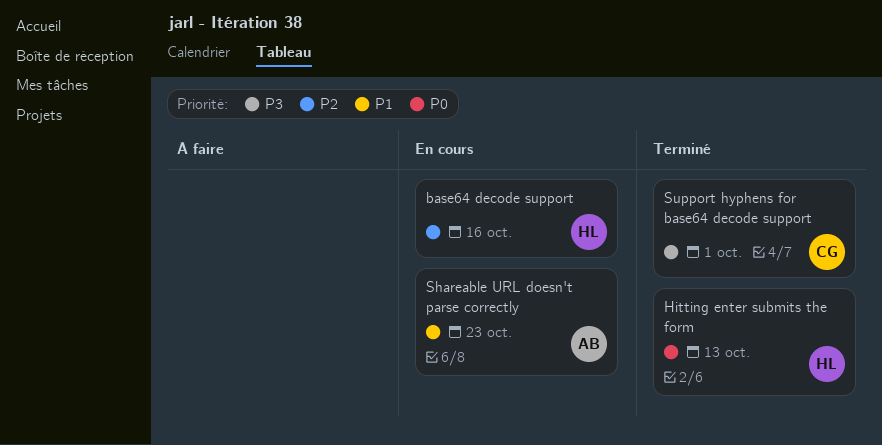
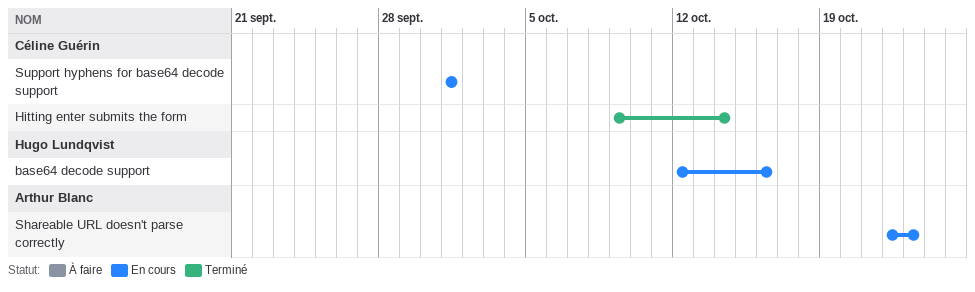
Hitting enter submits the form, owner: Hugo Lundqvist -> Céline Guérin
Hitting enter submits the form, due: Oct 13 -> Oct 14
Support hyphens for base64 decode support, status: Terminé -> En cours

